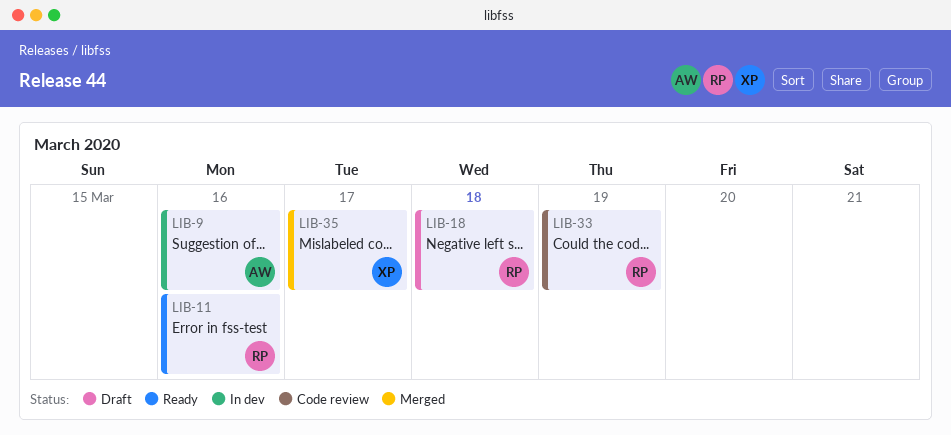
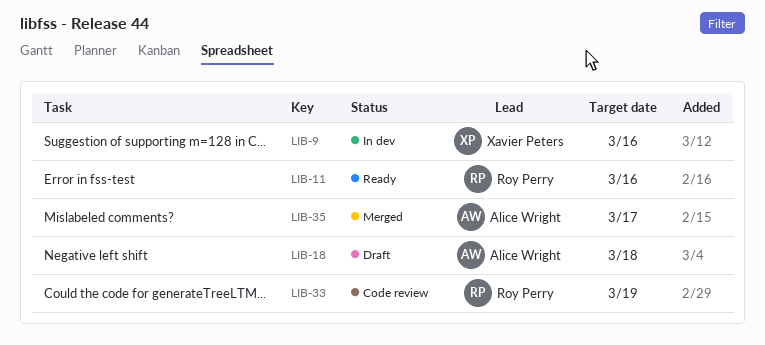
LIB-9, owner: Alice Wright -> Xavier Peters
LIB-18, owner: Roy Perry -> Alice Wright
LIB-35, owner: Xavier Peters -> Alice Wright

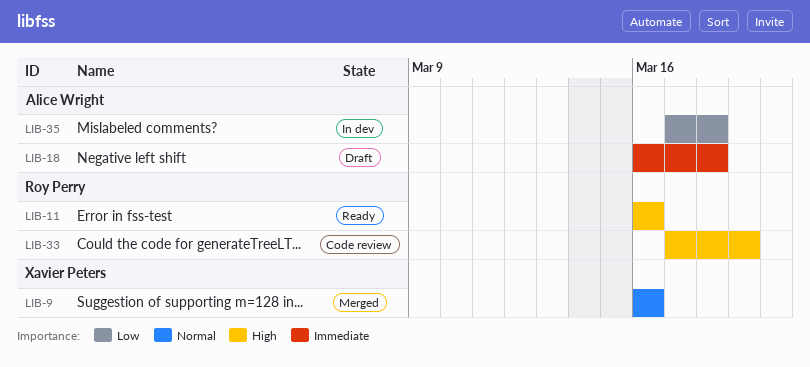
LIB-9, status: In dev -> Merged
LIB-35, status: Merged -> In dev
LIB-35, due: Mar 17 -> Mar 18

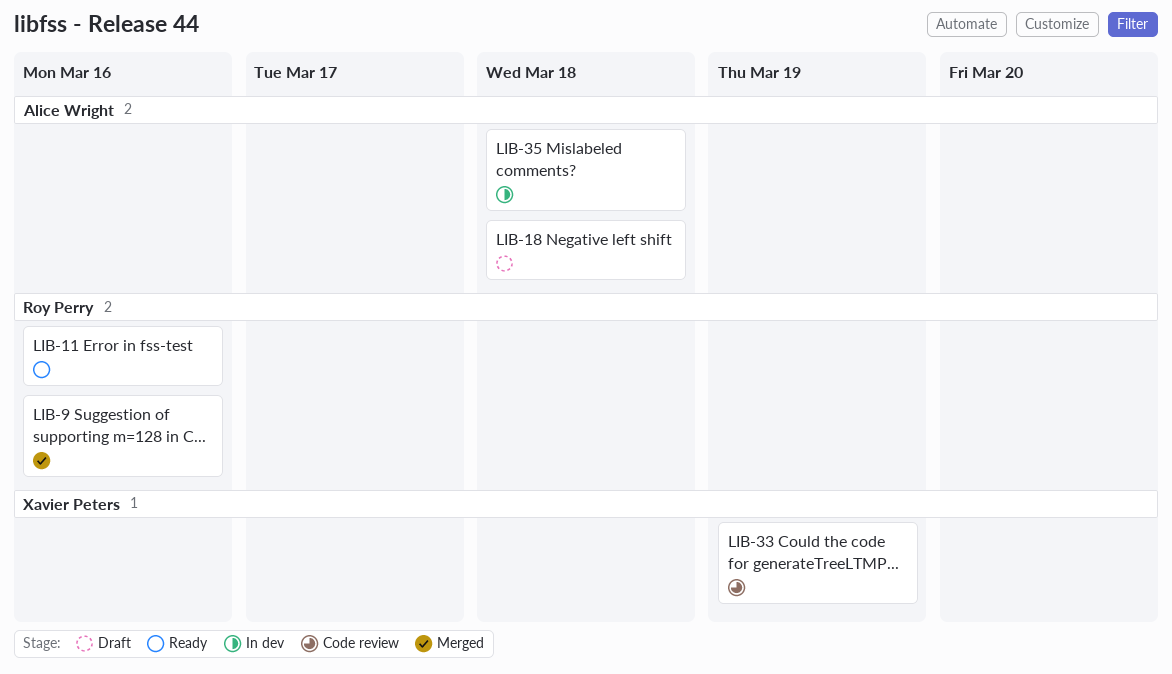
LIB-9, owner: Xavier Peters -> Roy Perry
LIB-33, owner: Roy Perry -> Xavier Peters

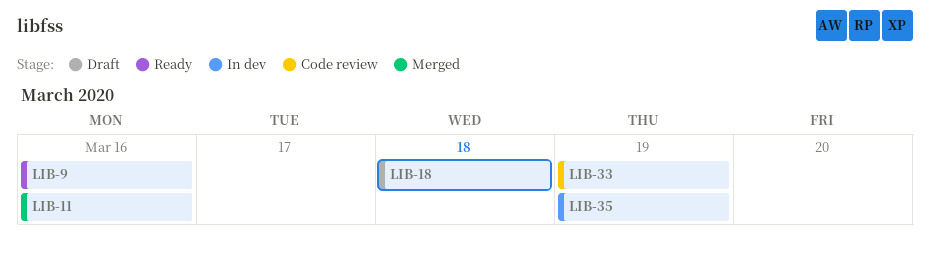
LIB-9, status: Merged -> Ready
LIB-11, status: Ready -> Merged
LIB-35, due: Mar 18 -> Mar 19

